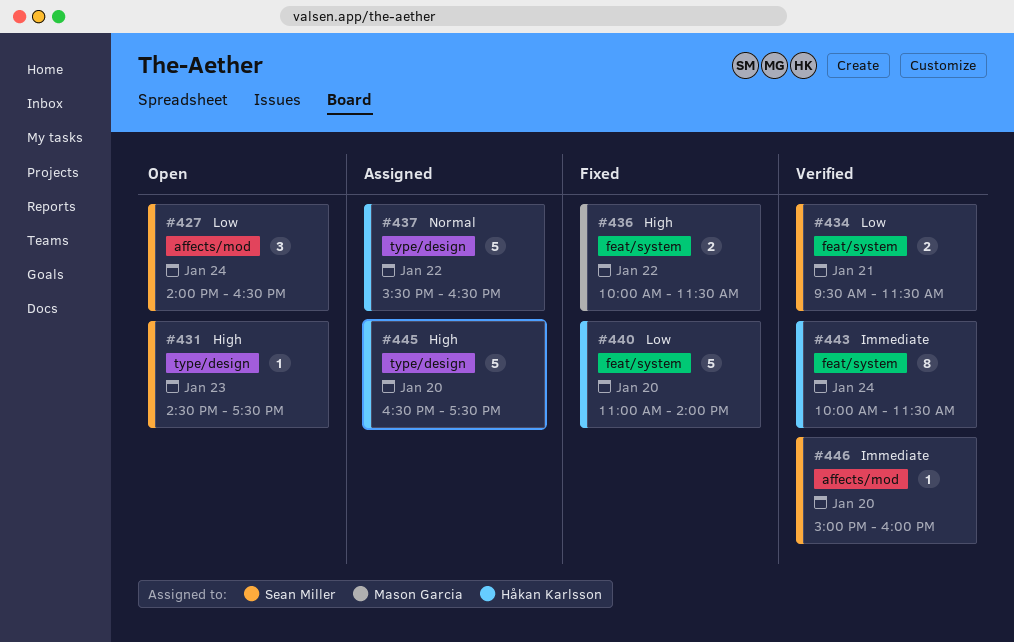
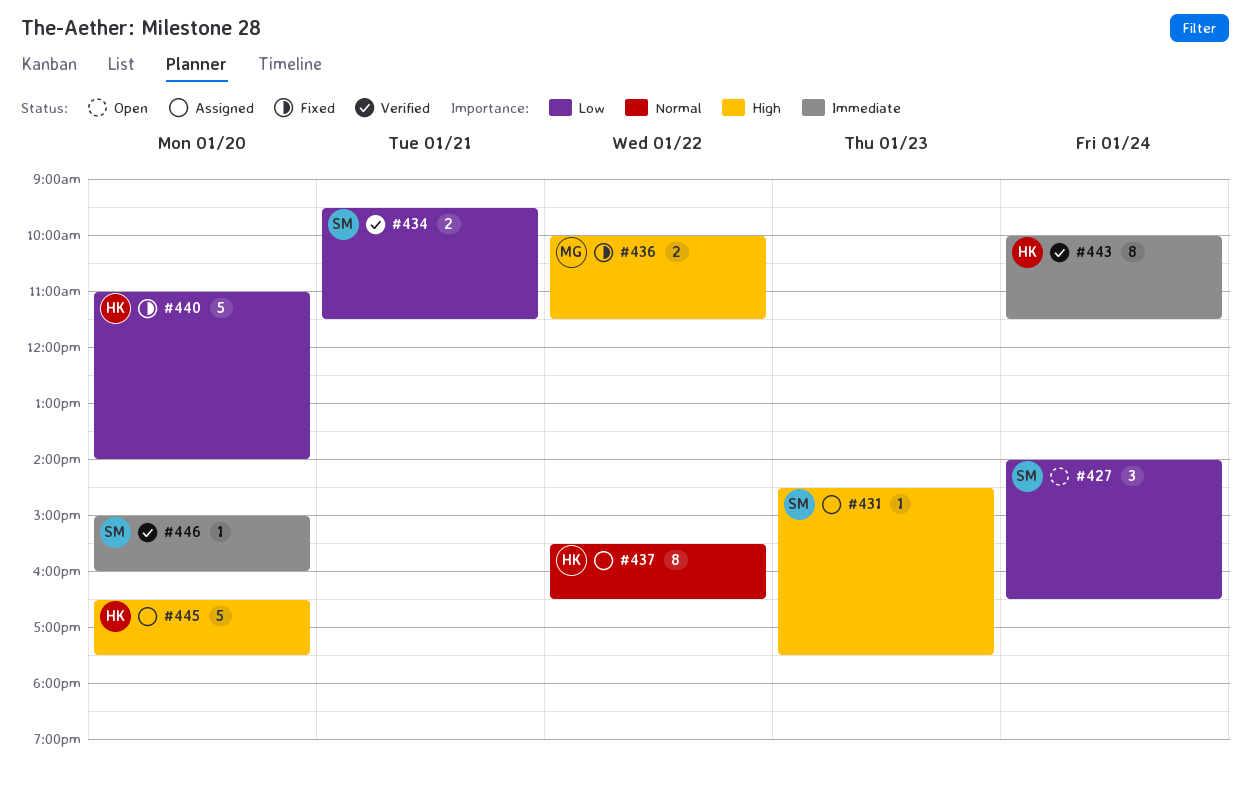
#431, status: Open -> Assigned
#437, estimate: 5 -> 8

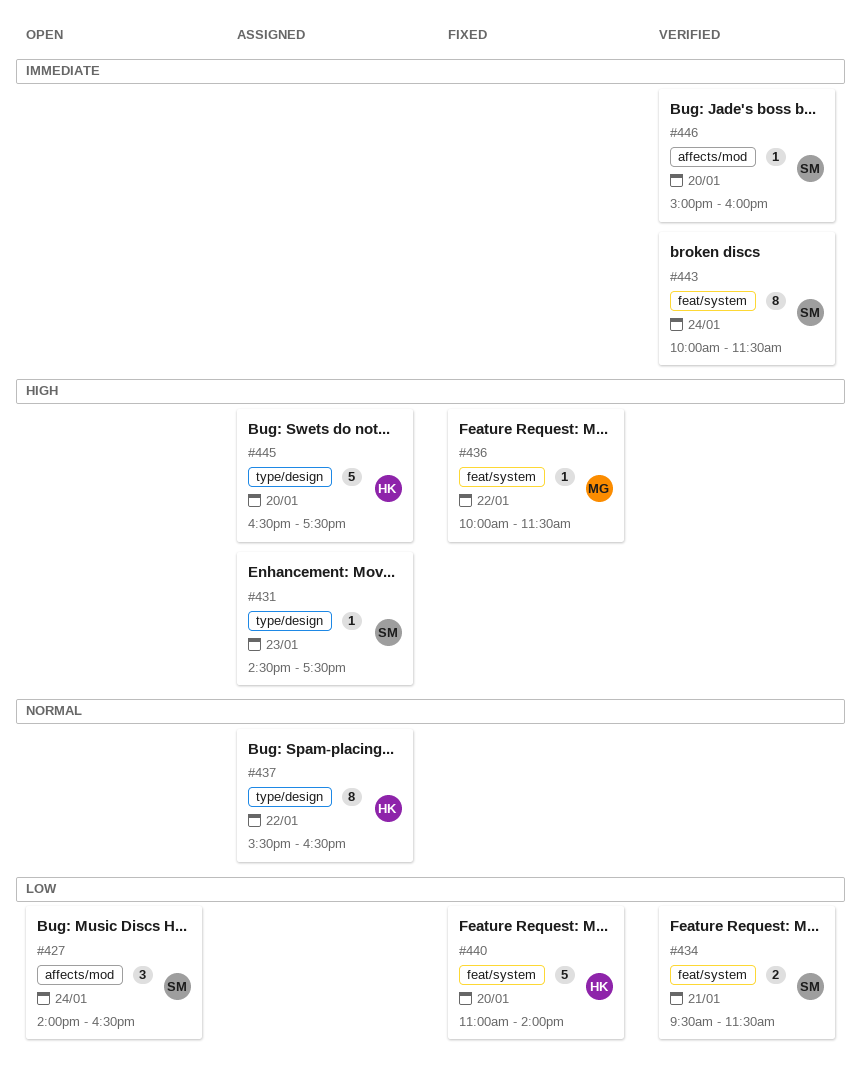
#436, estimate: 2 -> 1
#443, owner: HK -> SM

